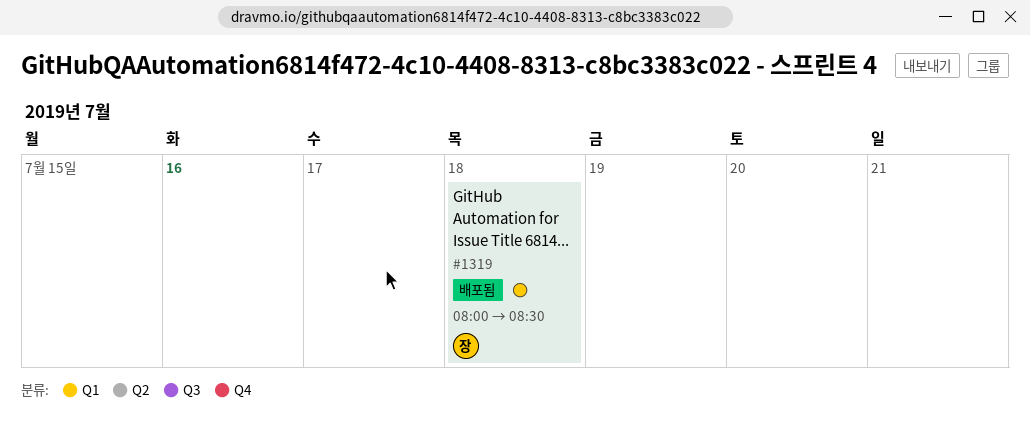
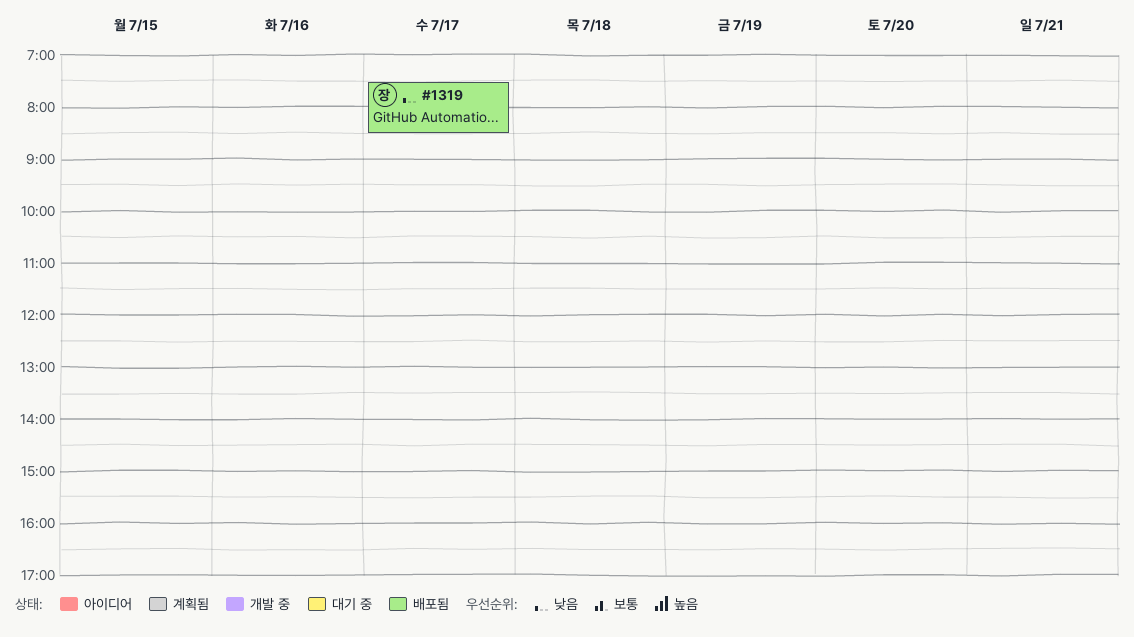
#1319, day: Jul 18 -> Jul 17
#1319, begins: 08:00 -> 07:30

